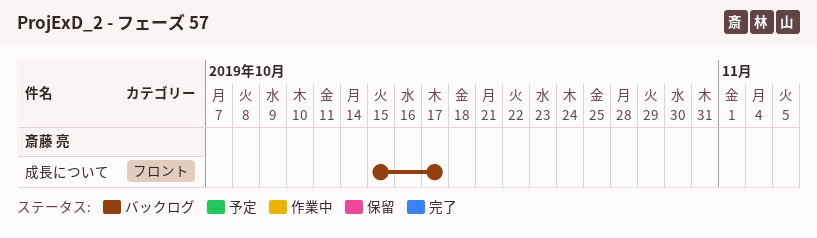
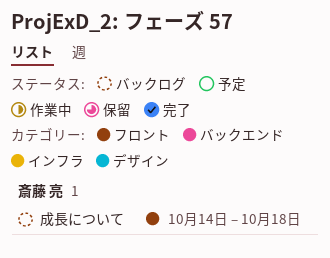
成長について, start: Oct 15 -> Oct 14
成長について, due: Oct 17 -> Oct 18

